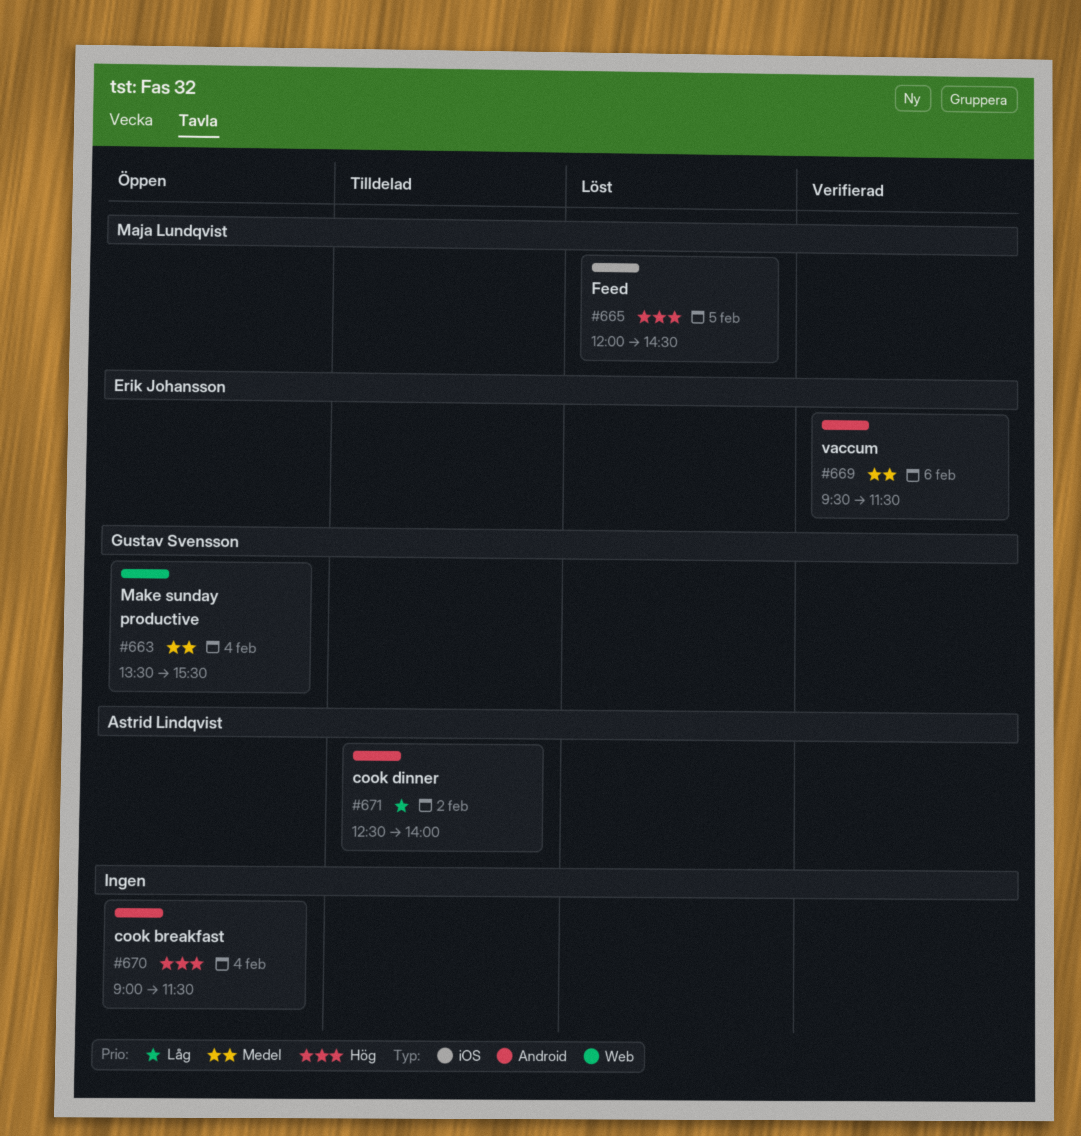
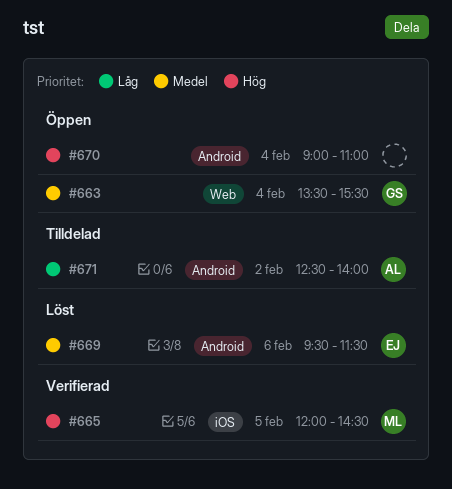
#665, status: Löst -> Verifierad
#669, status: Verifierad -> Löst
#670, ends: 11:30 -> 11:00

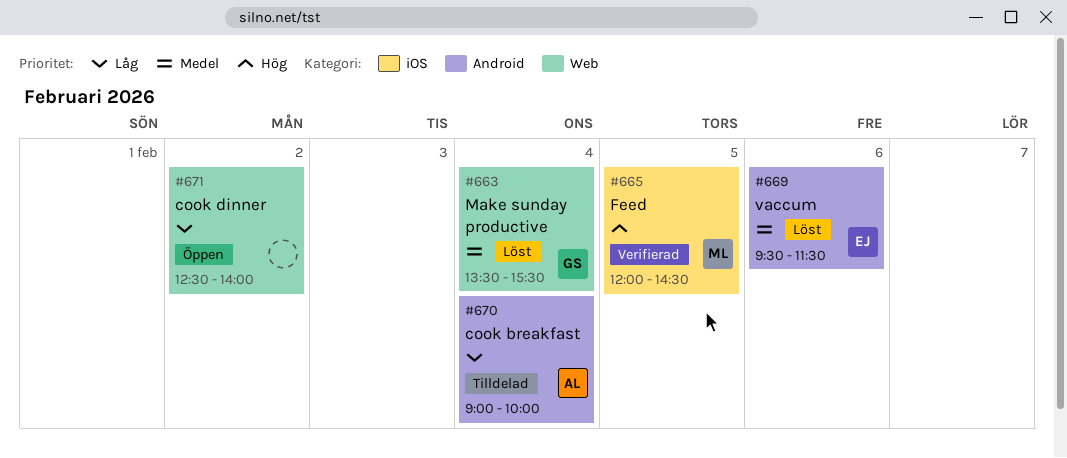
#663, status: Öppen -> Löst
#670, status: Öppen -> Tilldelad
#670, owner: none -> AL
#670, priority: Hög -> Låg
#670, ends: 11:00 -> 10:00
#671, status: Tilldelad -> Öppen
#671, owner: AL -> none
#671, label: Android -> Web

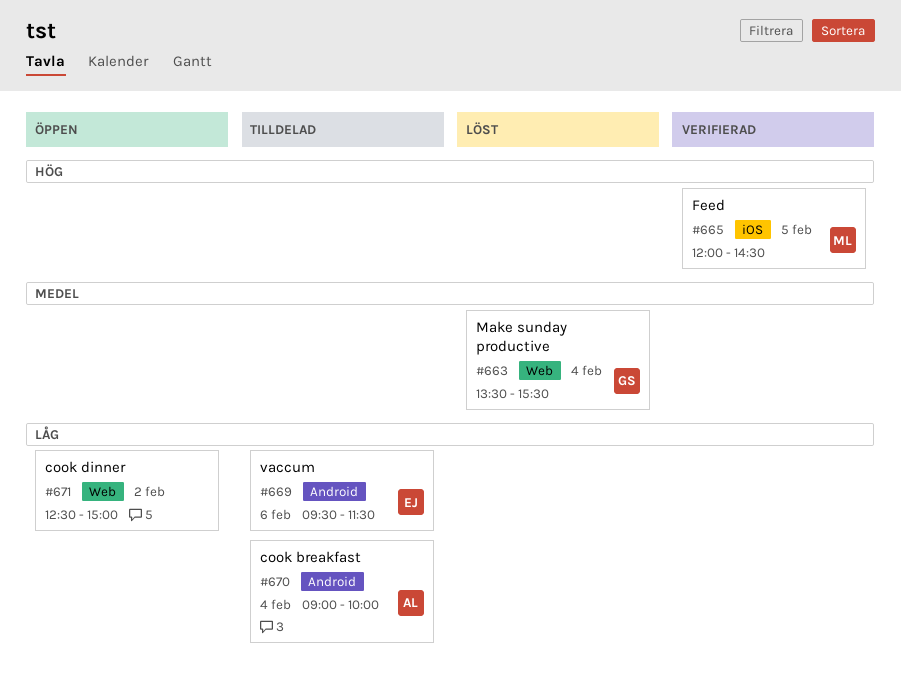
#669, status: Löst -> Tilldelad
#669, priority: Medel -> Låg
#671, ends: 14:00 -> 15:00

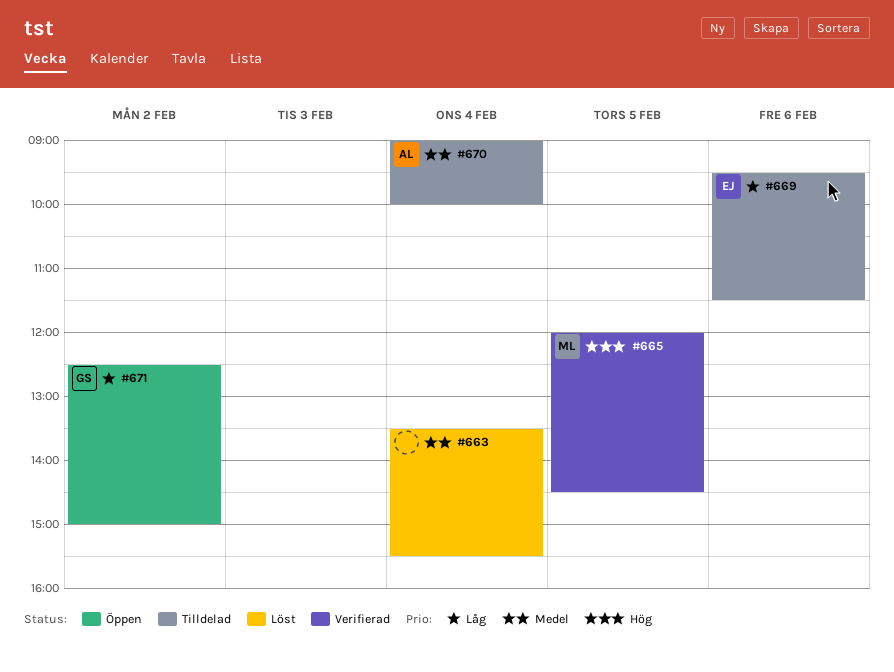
#663, owner: GS -> none
#670, priority: Låg -> Medel
#671, owner: none -> GS

